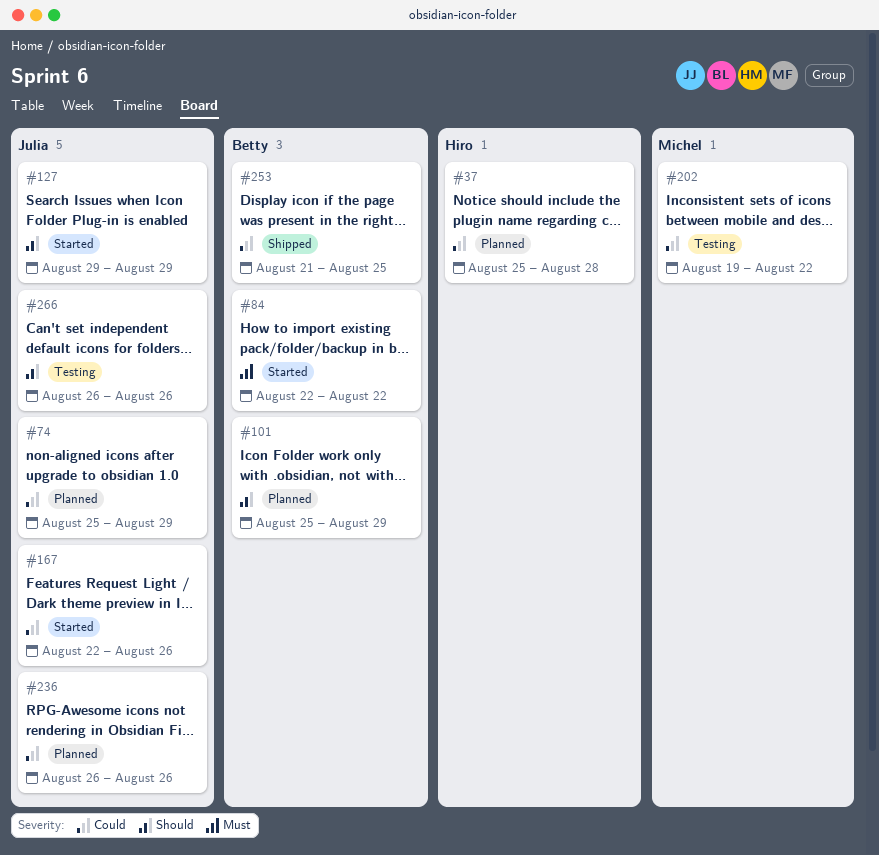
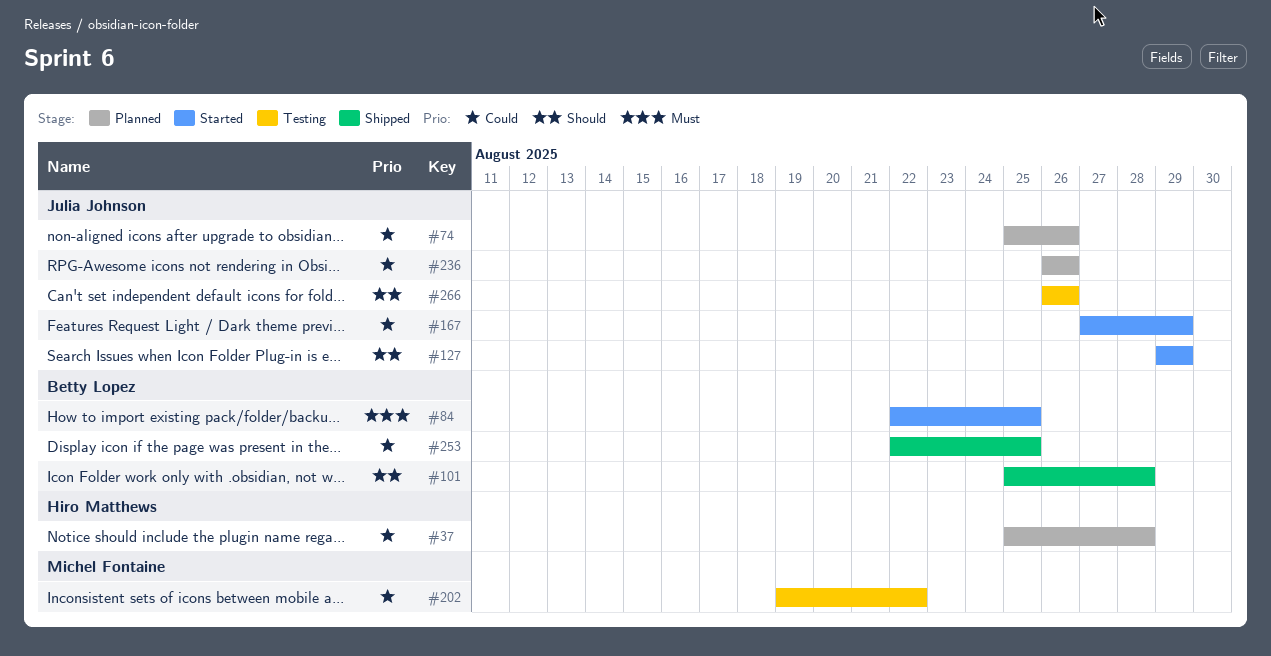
#74, due: Aug 29 -> Aug 26
#84, due: Aug 22 -> Aug 25
#101, status: Planned -> Shipped
#101, due: Aug 29 -> Aug 28
#167, start: Aug 22 -> Aug 27
#167, due: Aug 26 -> Aug 29
#253, start: Aug 21 -> Aug 22

